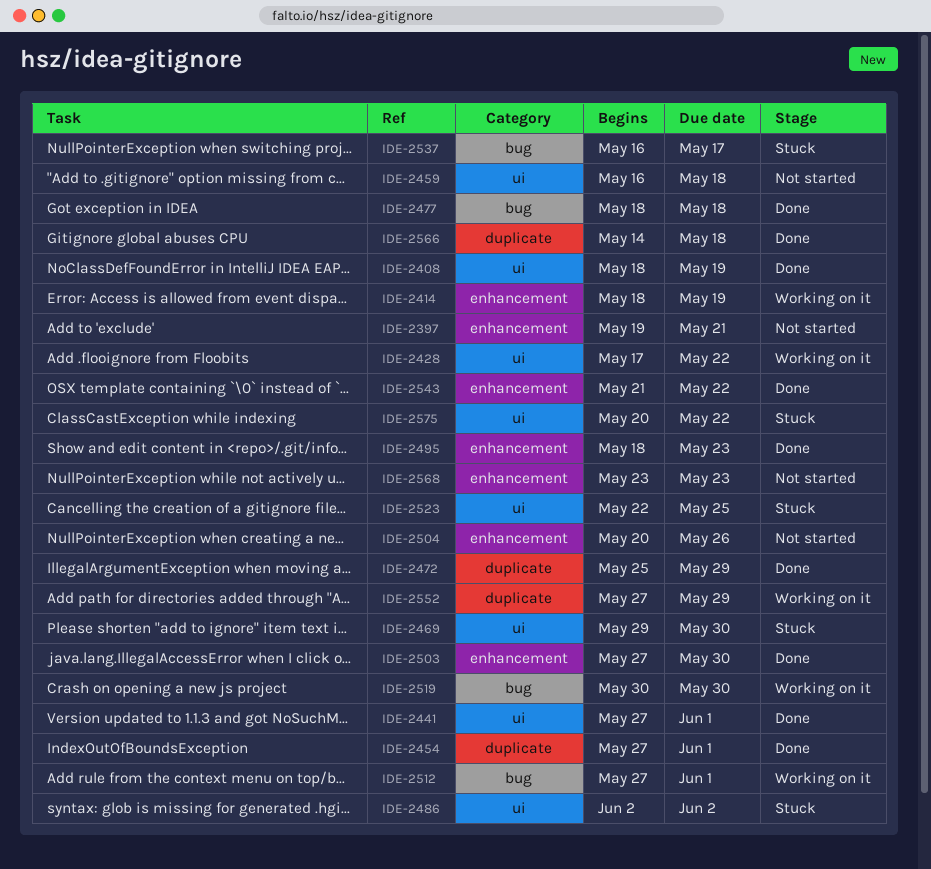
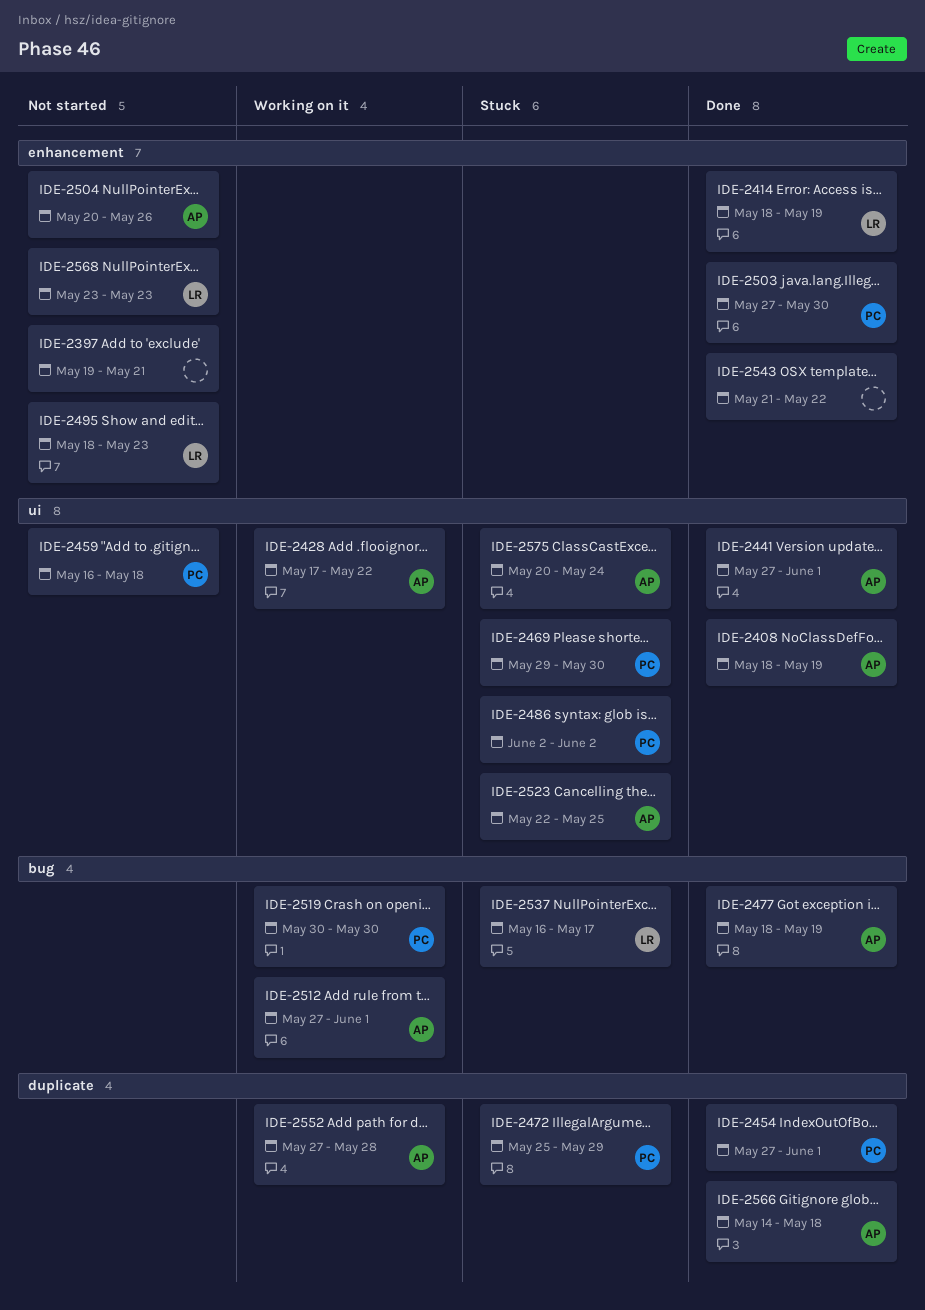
IDE-2414, status: Working on it -> Done
IDE-2472, status: Done -> Stuck
IDE-2477, due: May 18 -> May 19
IDE-2495, status: Done -> Not started
IDE-2552, due: May 29 -> May 28
IDE-2575, due: May 22 -> May 24

